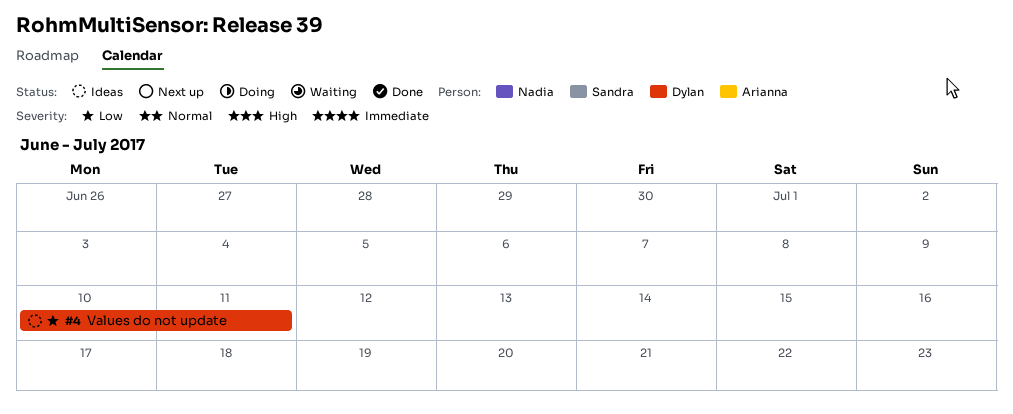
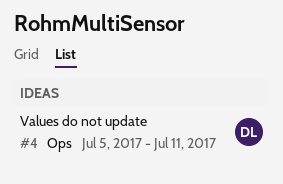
#4, start: Jul 10 -> Jul 5

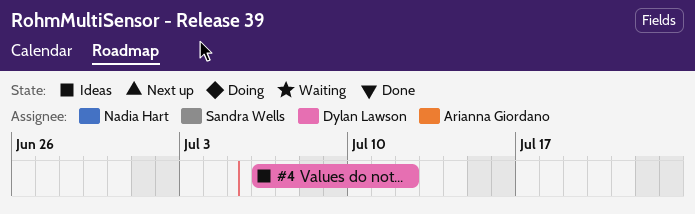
#4, start: Jul 5 -> Jul 6
#4, due: Jul 11 -> Jul 12

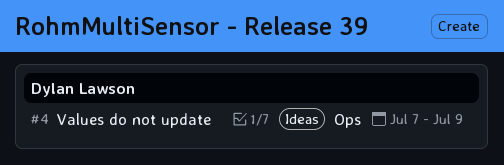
#4, start: Jul 6 -> Jul 7
#4, due: Jul 12 -> Jul 9

